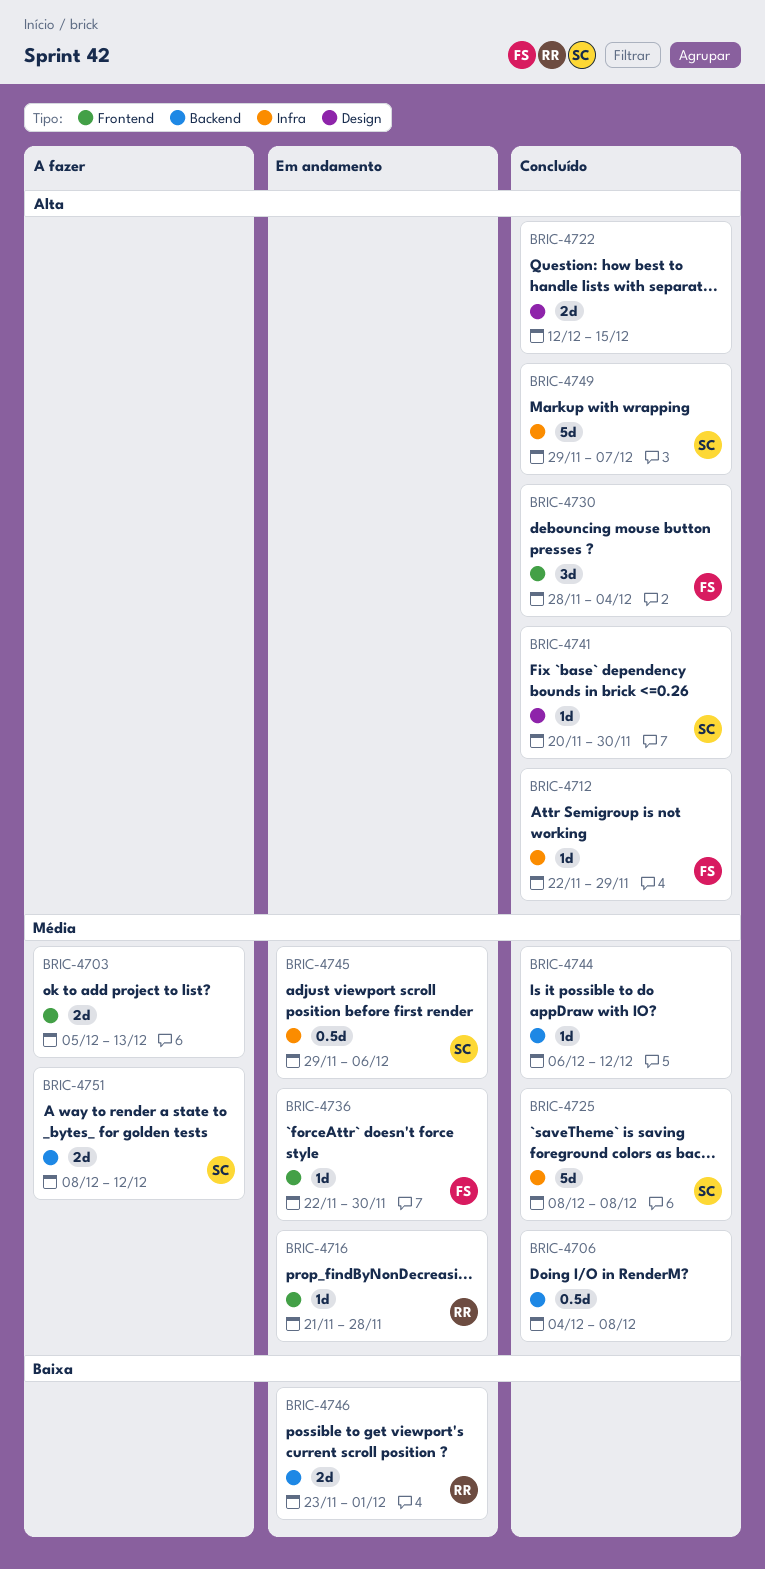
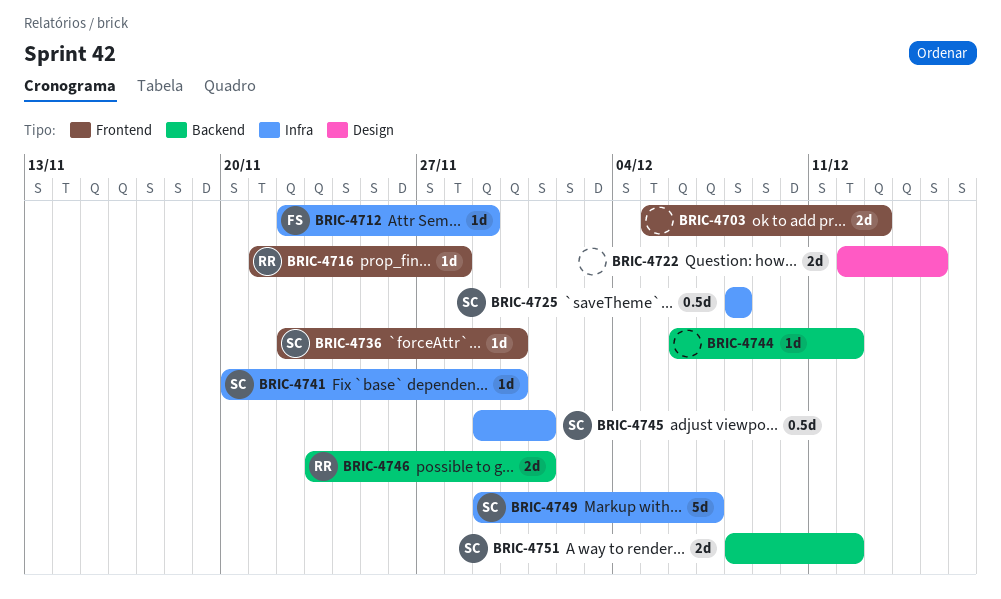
BRIC-4706: present -> none
BRIC-4725, estimate: 5d -> 0.5d
BRIC-4730: present -> none
BRIC-4736, owner: FS -> SC
BRIC-4741, label: Design -> Infra
BRIC-4745, due: Dec 6 -> Dec 1

